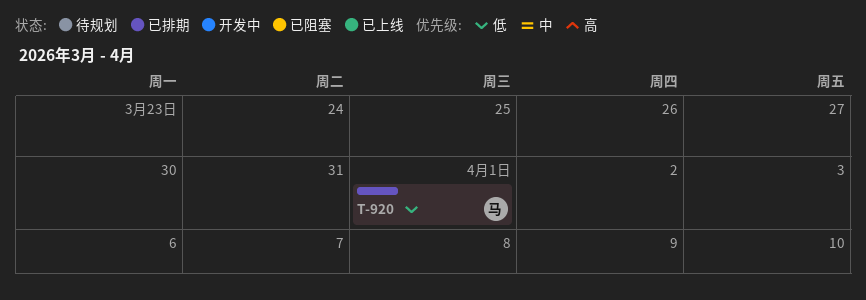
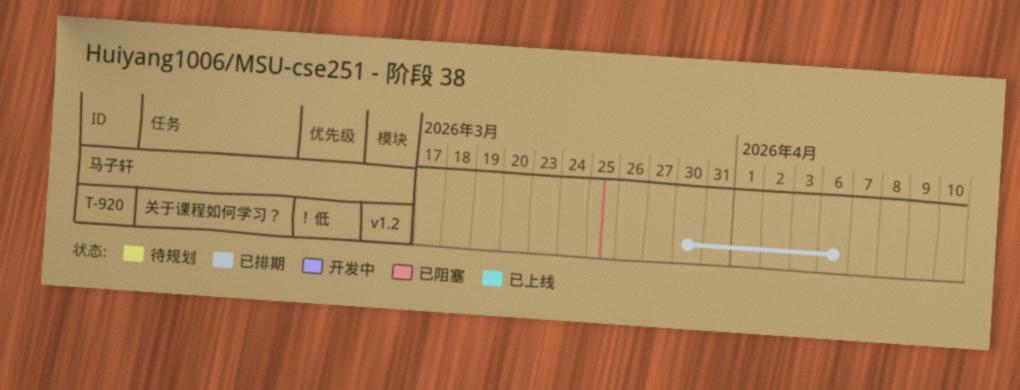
T-920, due: Apr 1 -> Apr 6

